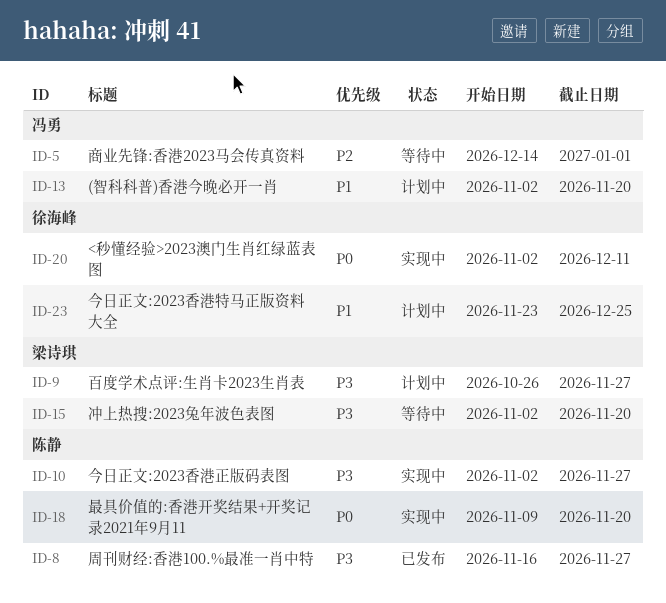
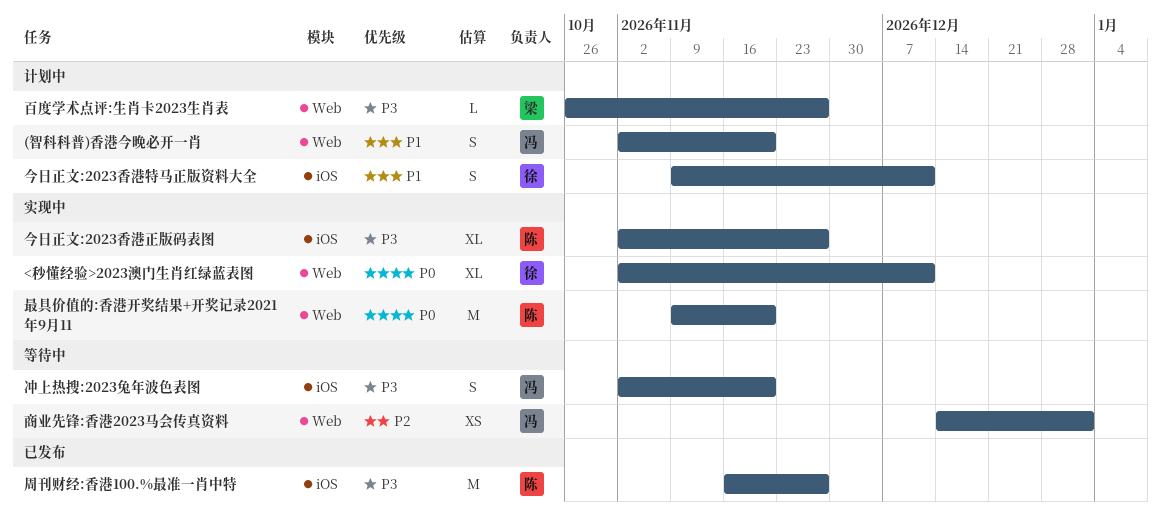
今日正文:2023香港特马正版资料大全, start: Nov 23 -> Nov 9
今日正文:2023香港特马正版资料大全, due: Dec 25 -> Dec 11
冲上热搜:2023兔年波色表图, owner: 梁诗琪 -> 冯勇

